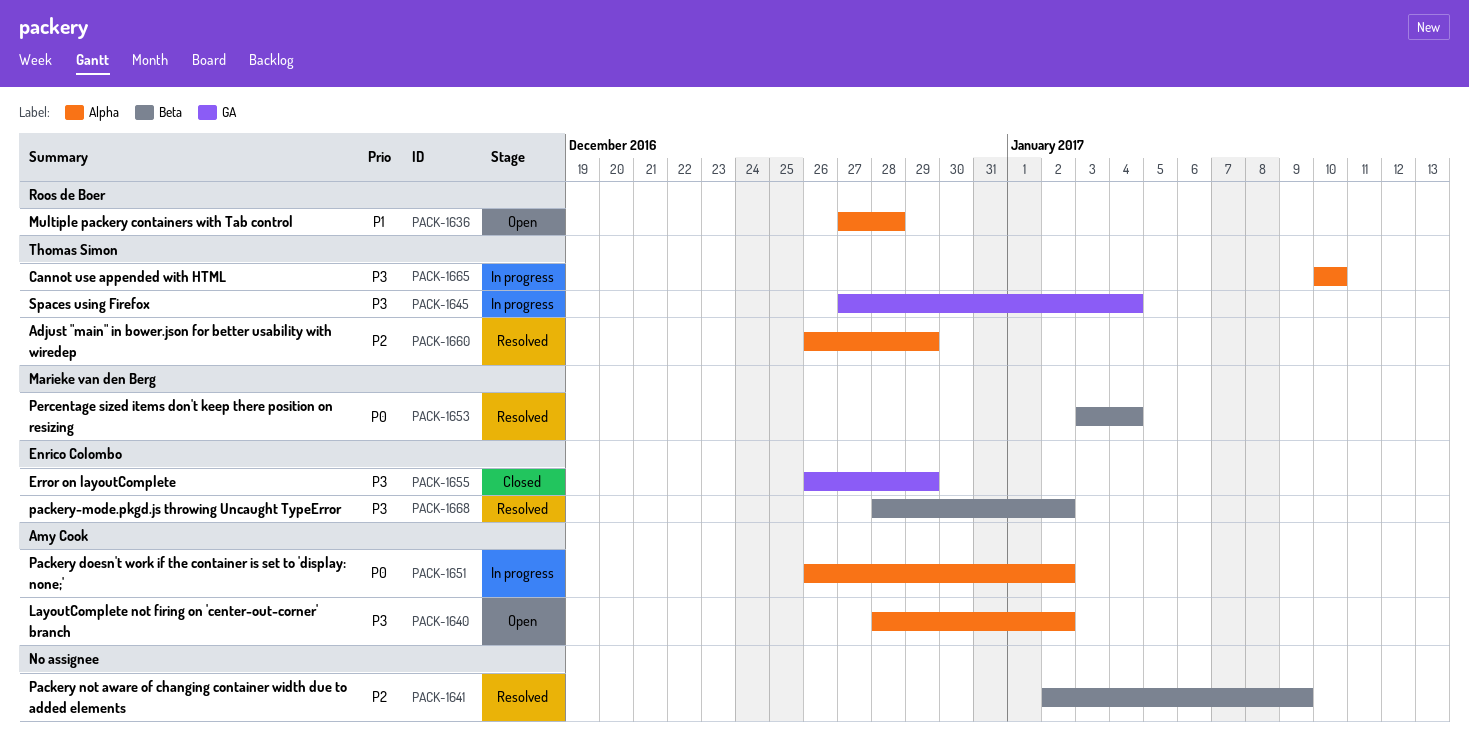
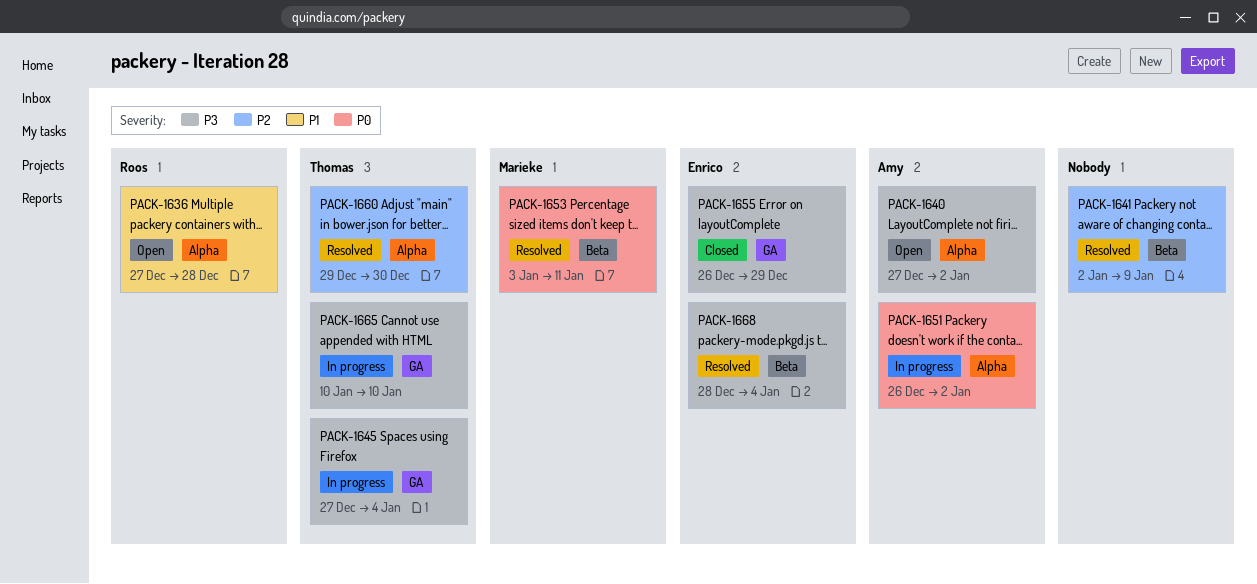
PACK-1640, start: Dec 28 -> Dec 27
PACK-1653, due: Jan 4 -> Jan 11
PACK-1660, start: Dec 26 -> Dec 29
PACK-1660, due: Dec 29 -> Dec 30
PACK-1665, label: Alpha -> GA
PACK-1668, due: Jan 2 -> Jan 4

